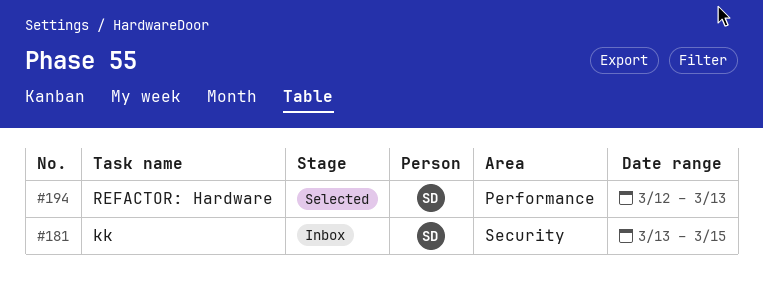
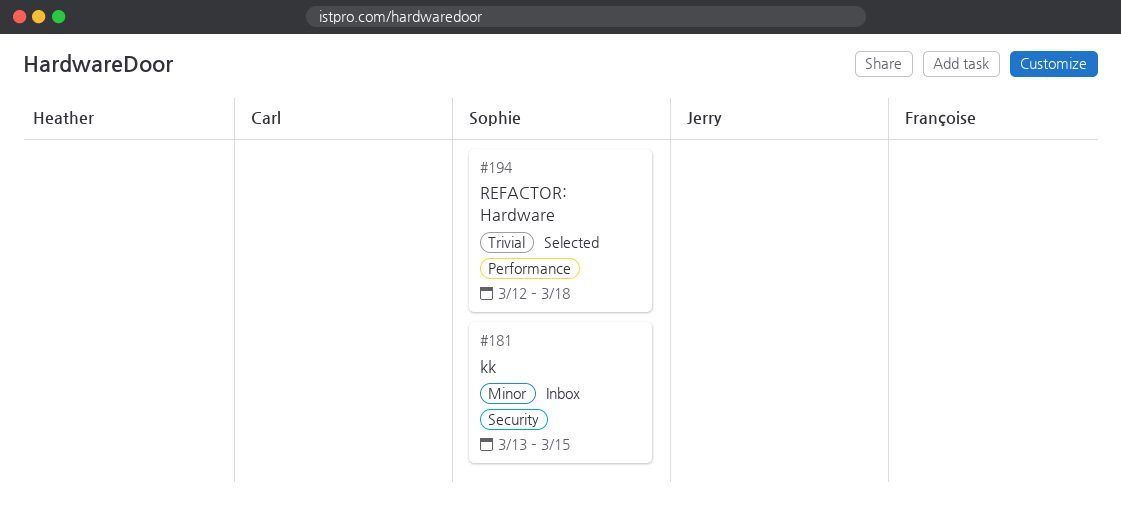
#194, due: Mar 13 -> Mar 18

